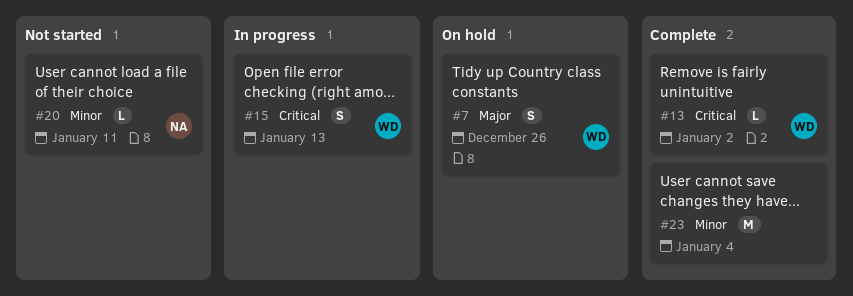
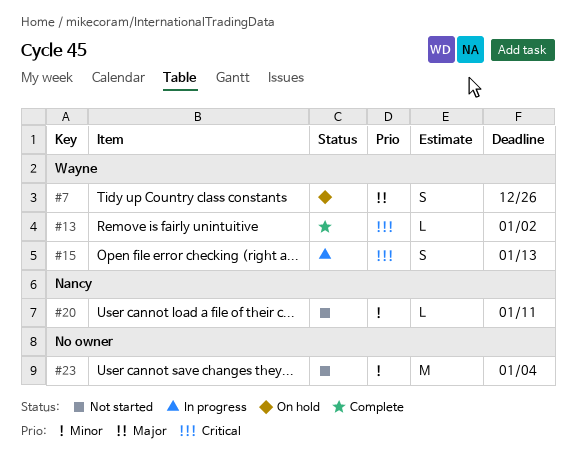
#23, status: Complete -> Not started

